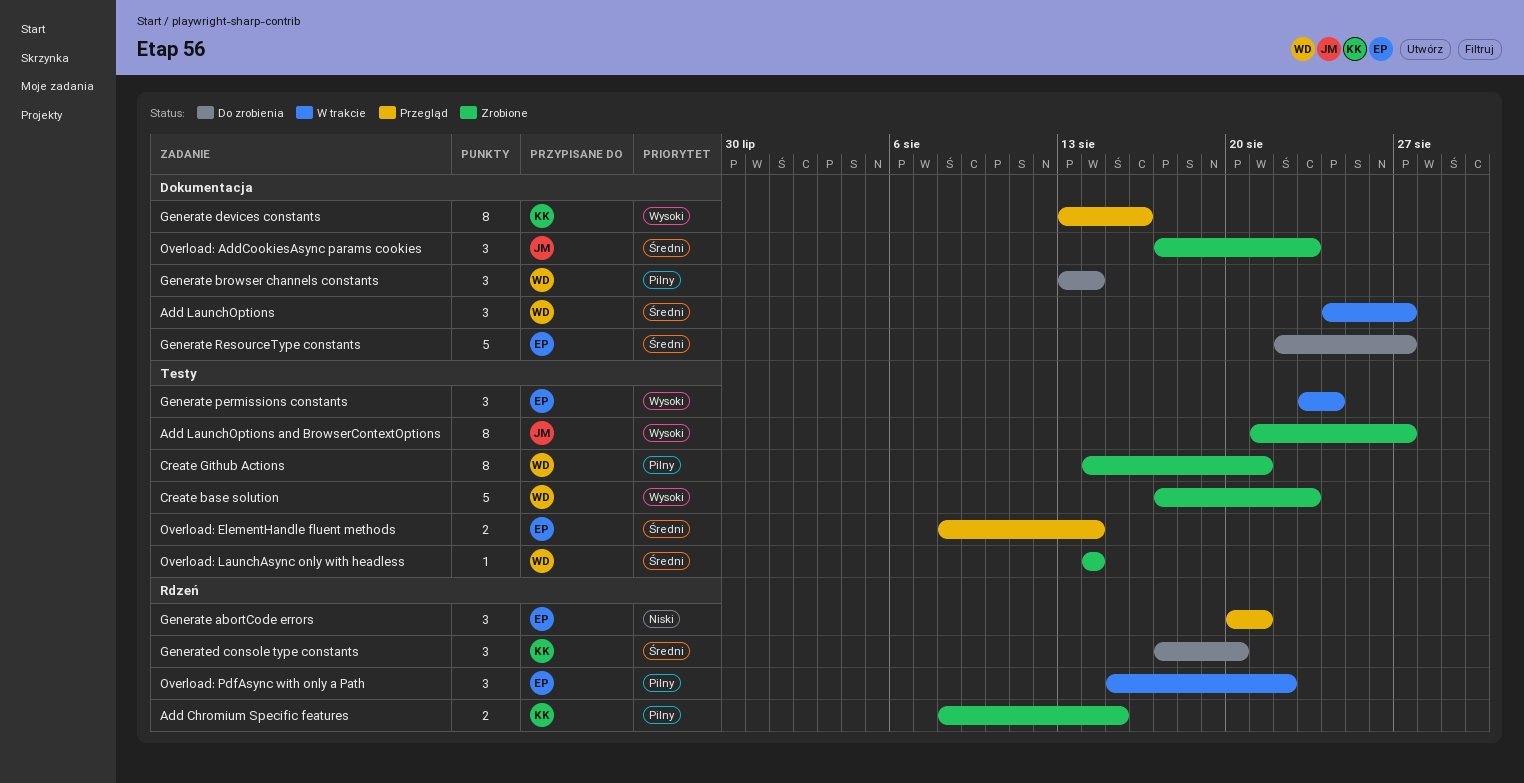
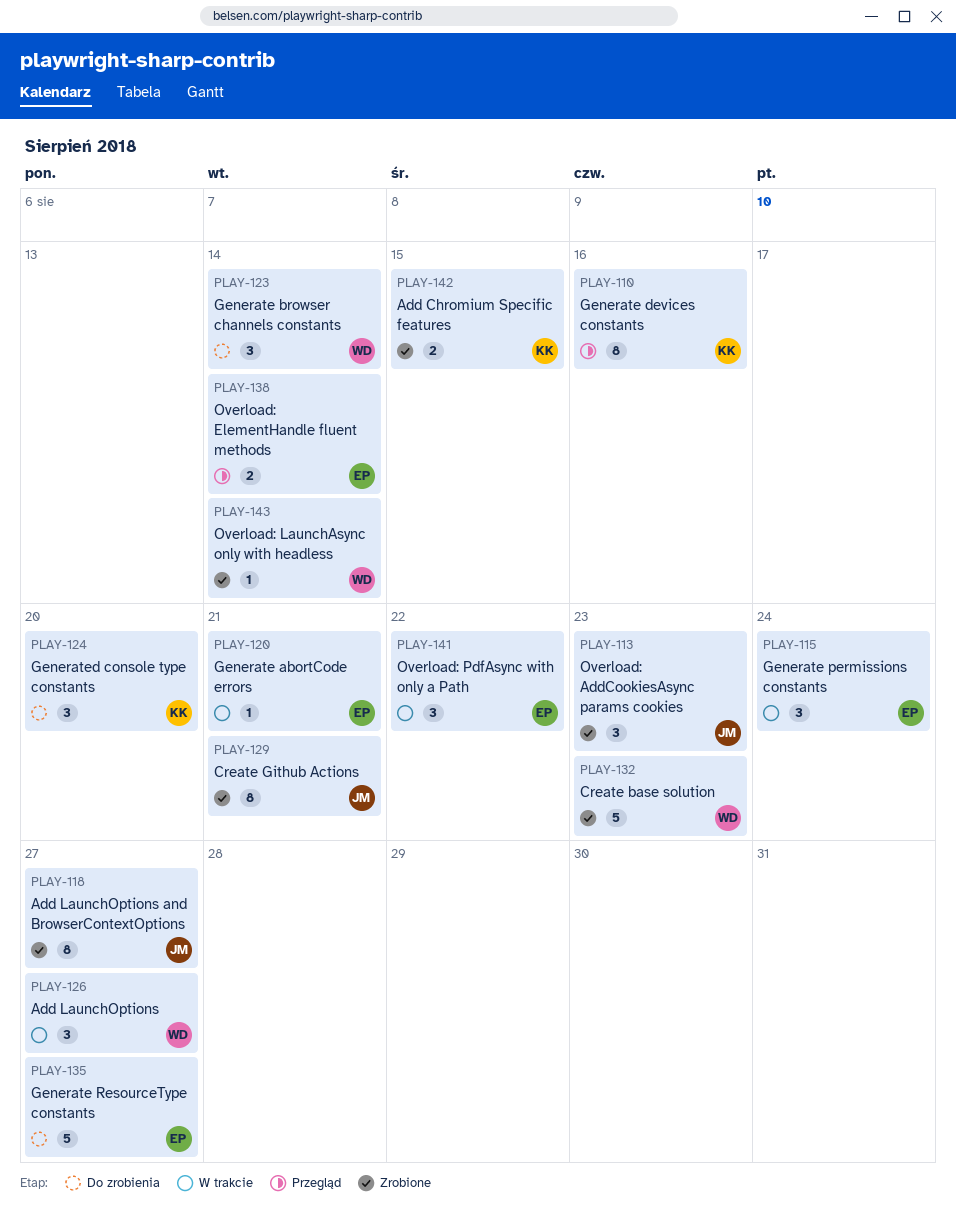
Create Github Actions, owner: WD -> JM
Generate abortCode errors, status: Przegląd -> W trakcie
Generate abortCode errors, estimate: 3 -> 1

